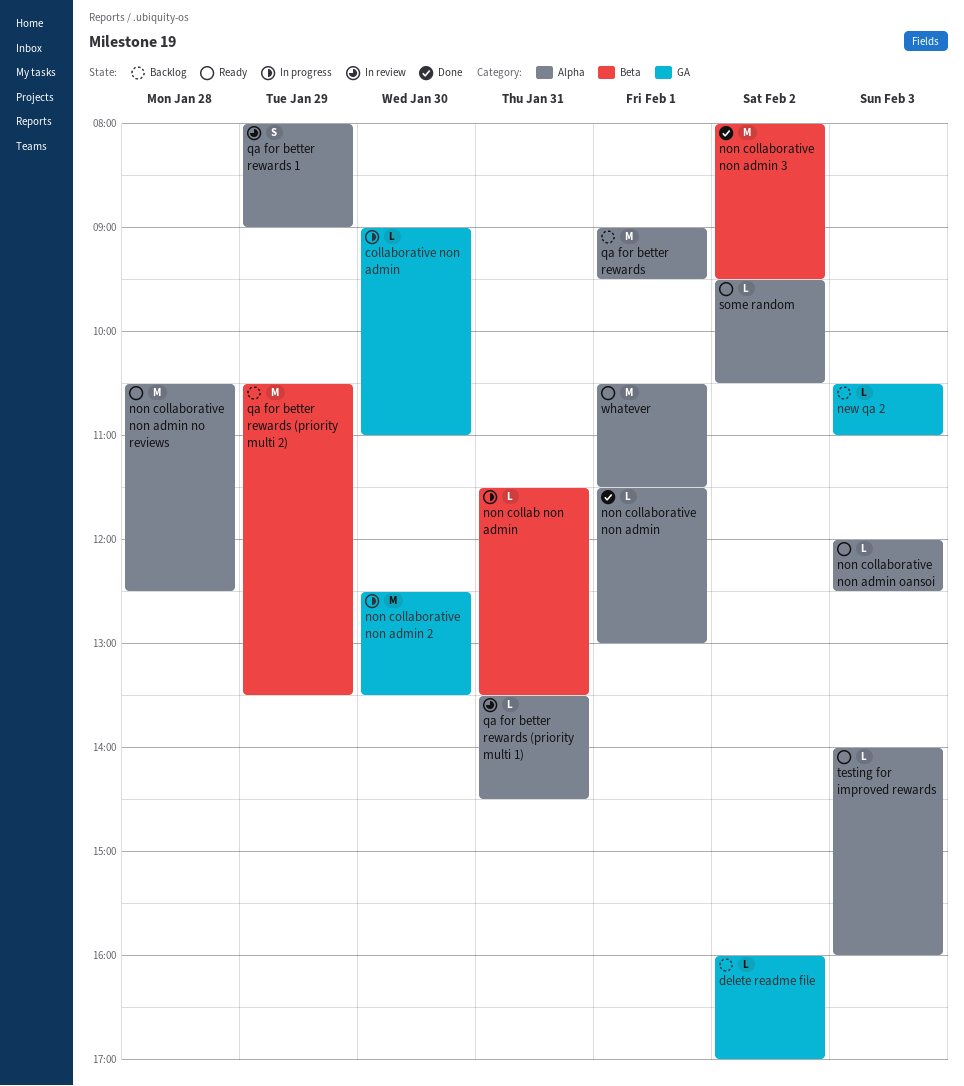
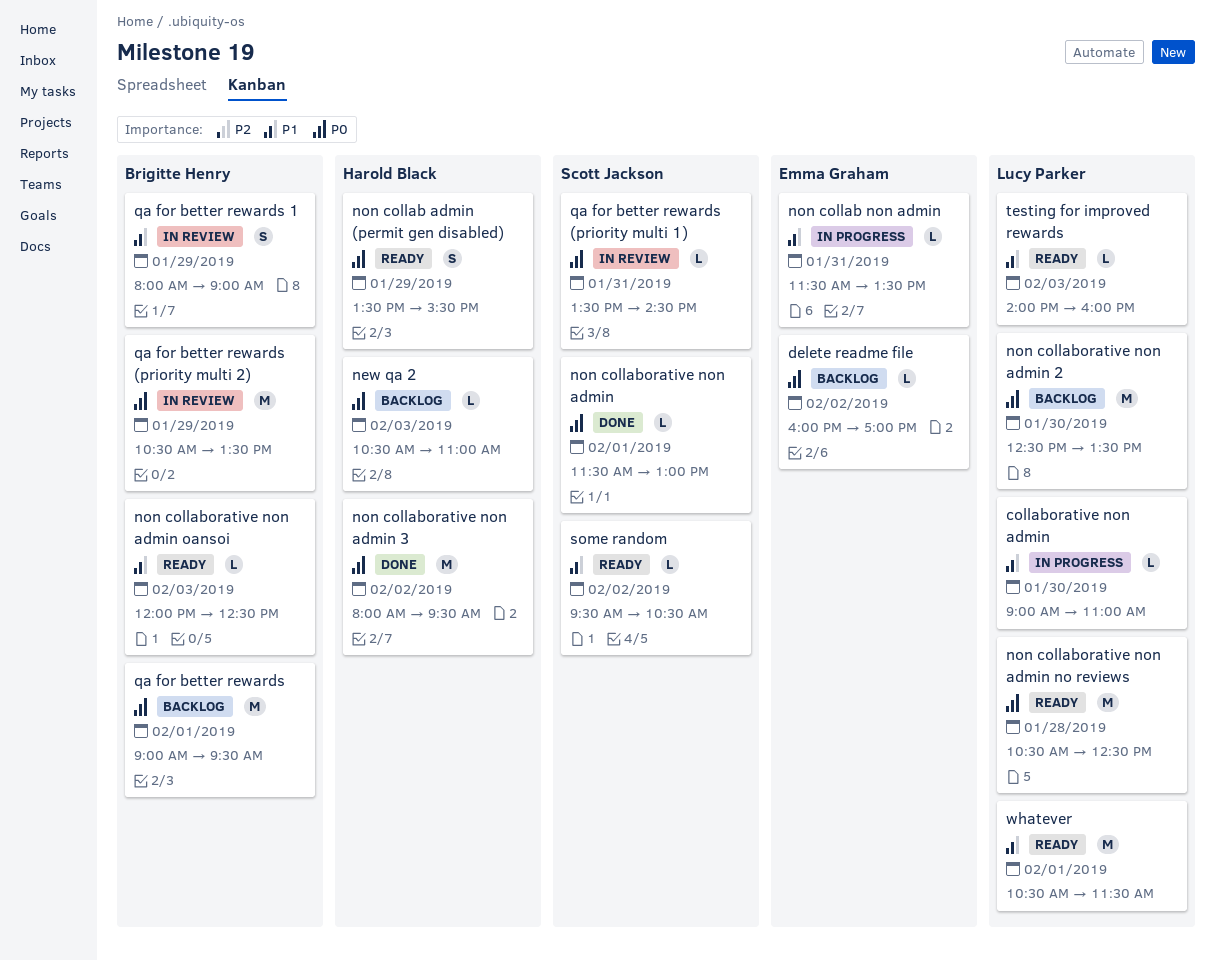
non collab admin (permit gen disabled): none -> present
non collaborative non admin 2, status: In progress -> Backlog
qa for better rewards (priority multi 2), status: Backlog -> In review

